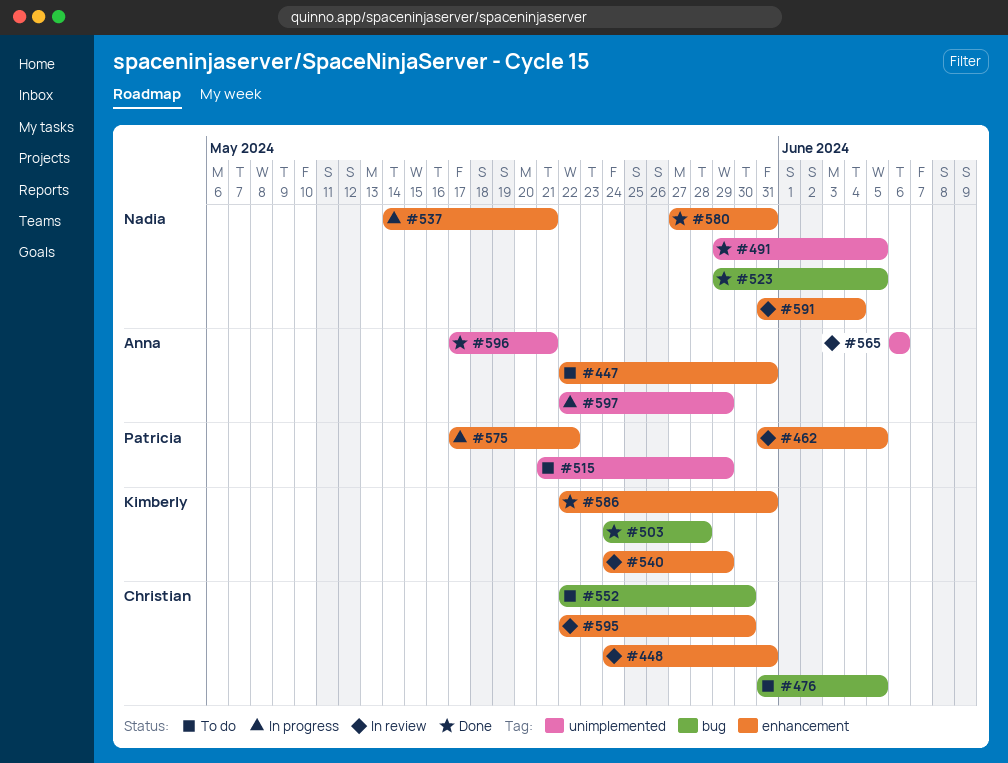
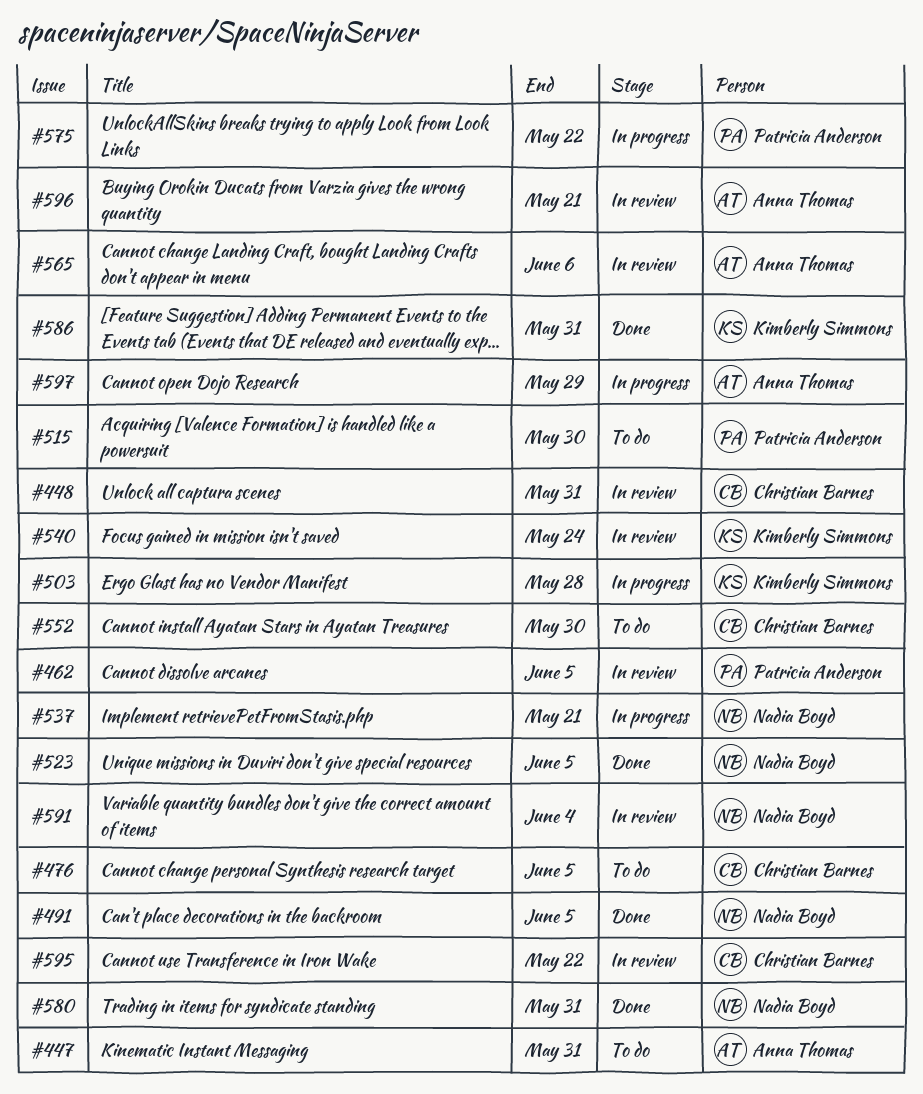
#503, status: Done -> In progress
#515, due: May 29 -> May 30
#540, due: May 29 -> May 24
#595, due: May 30 -> May 22
#596, status: Done -> In review

